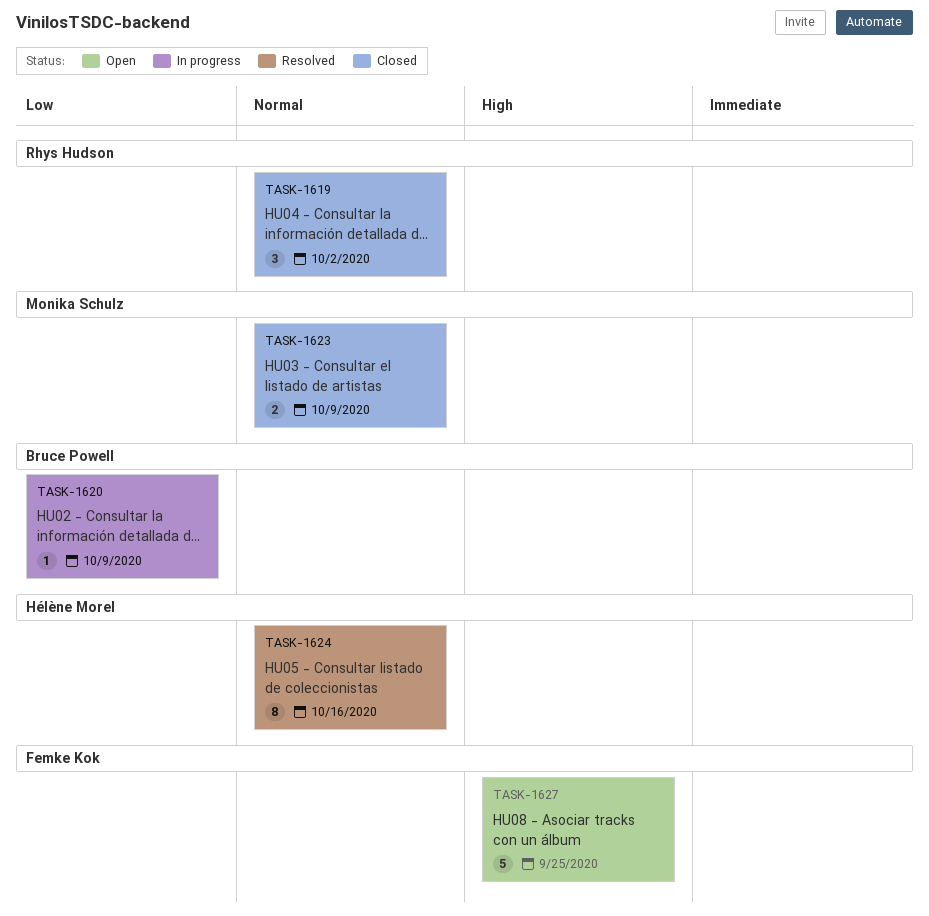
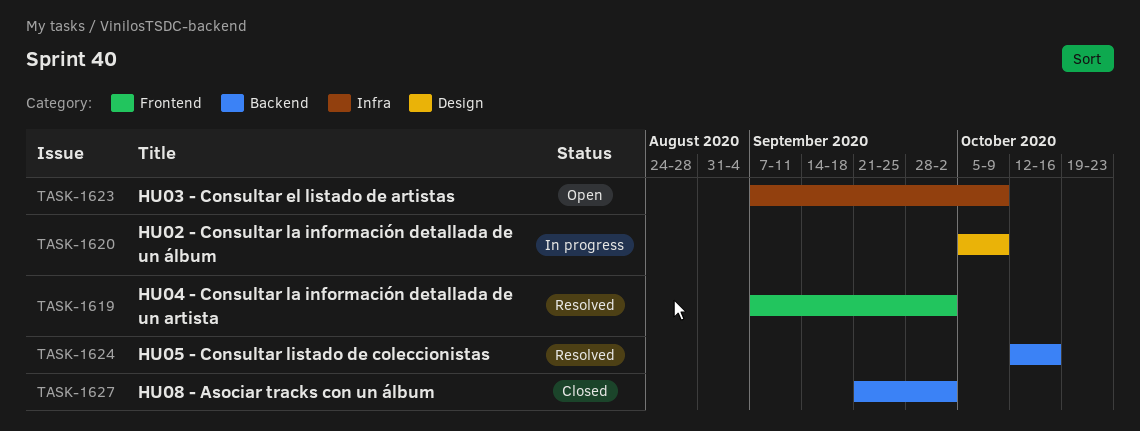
TASK-1619, status: Closed -> Resolved
TASK-1623, status: Closed -> Open
TASK-1627, status: Open -> Closed
TASK-1627, due: Sep 25 -> Oct 2

